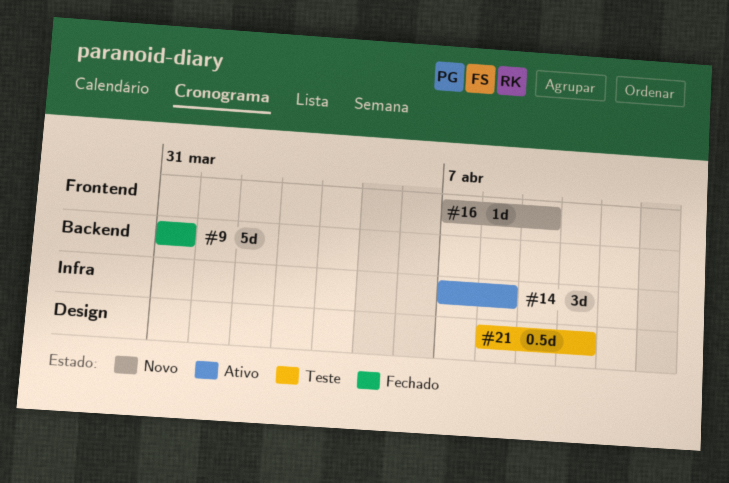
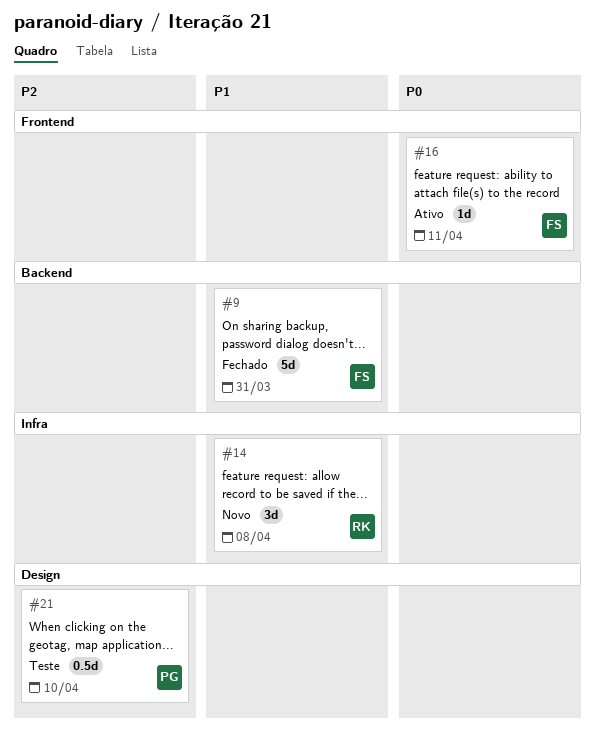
#14, status: Ativo -> Novo
#16, status: Novo -> Ativo
#16, due: Apr 9 -> Apr 11

